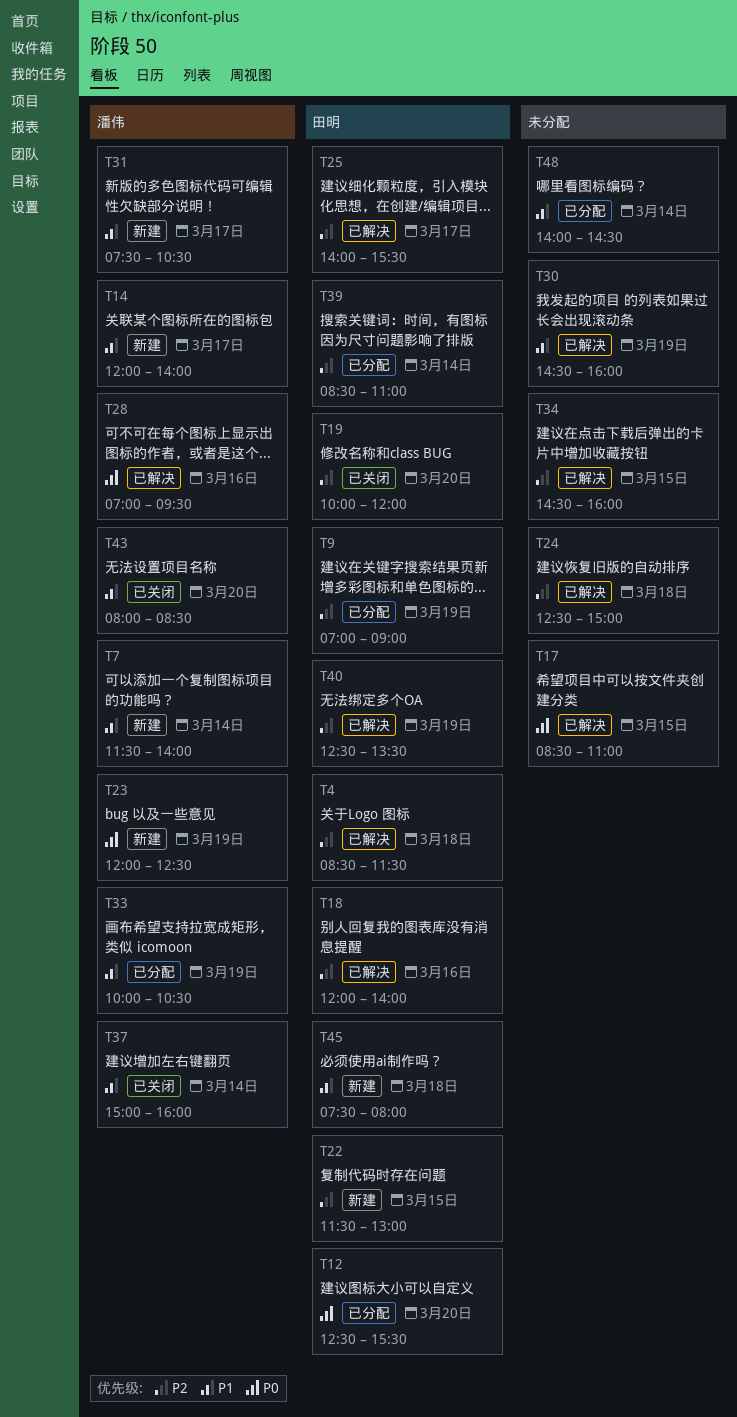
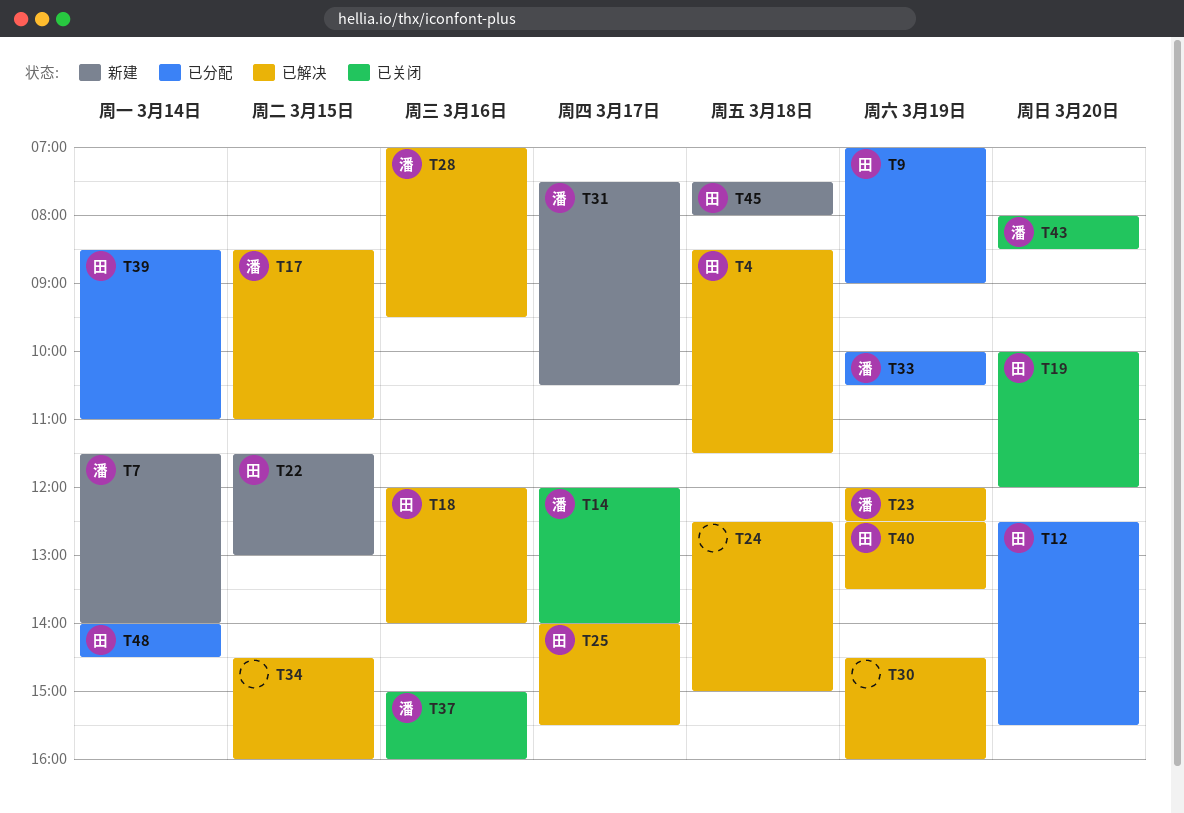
T14, status: 新建 -> 已关闭
T17, owner: none -> 潘伟
T23, status: 新建 -> 已解决
T37, day: Mar 14 -> Mar 16
T48, owner: none -> 田明

